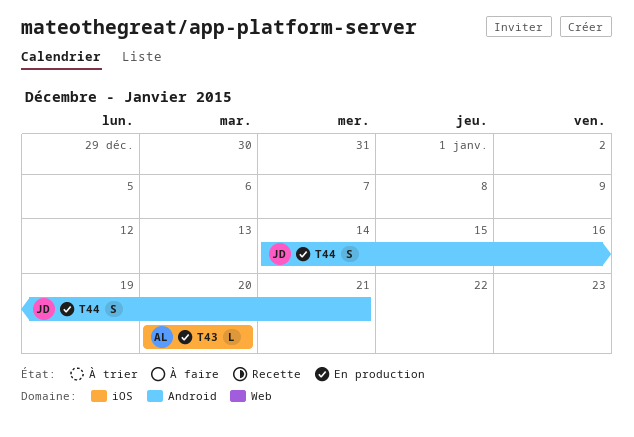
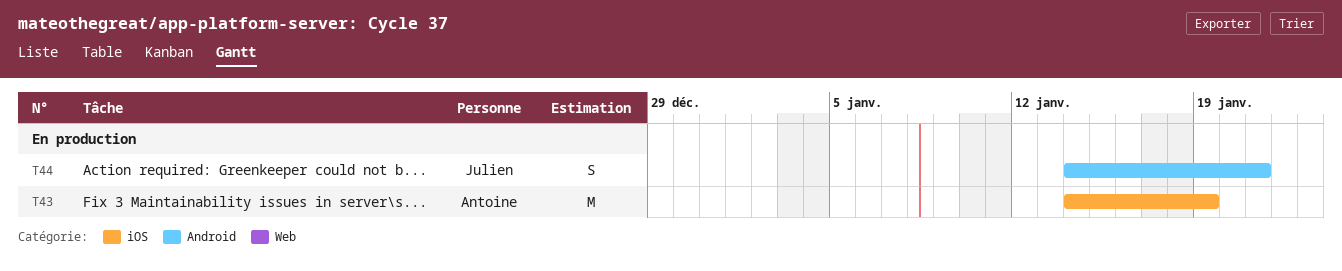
T43, estimate: L -> M
T43, start: Jan 20 -> Jan 14
T43, due: Jan 20 -> Jan 19

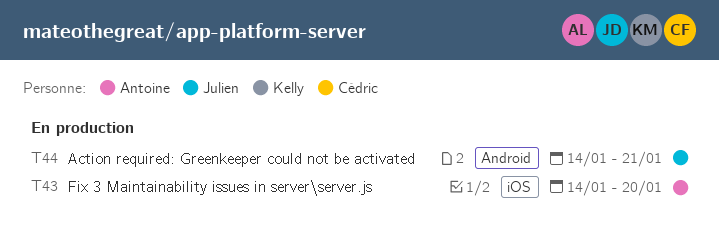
T43, due: Jan 19 -> Jan 20

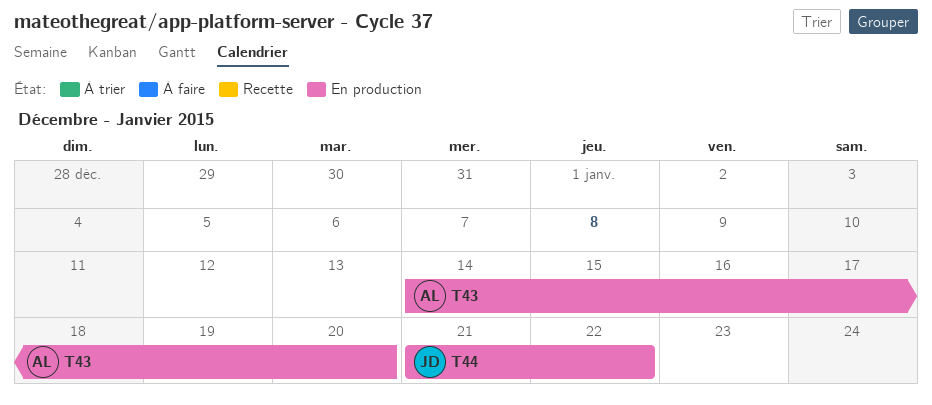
T44, start: Jan 14 -> Jan 21
T44, due: Jan 21 -> Jan 22

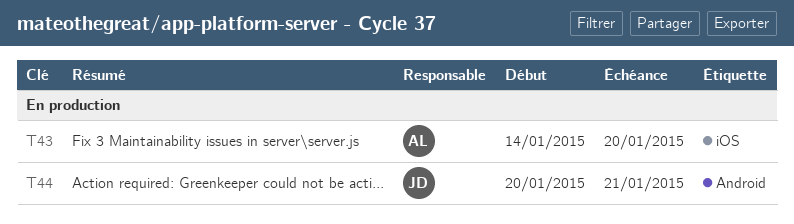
T44, start: Jan 21 -> Jan 20
T44, due: Jan 22 -> Jan 21

